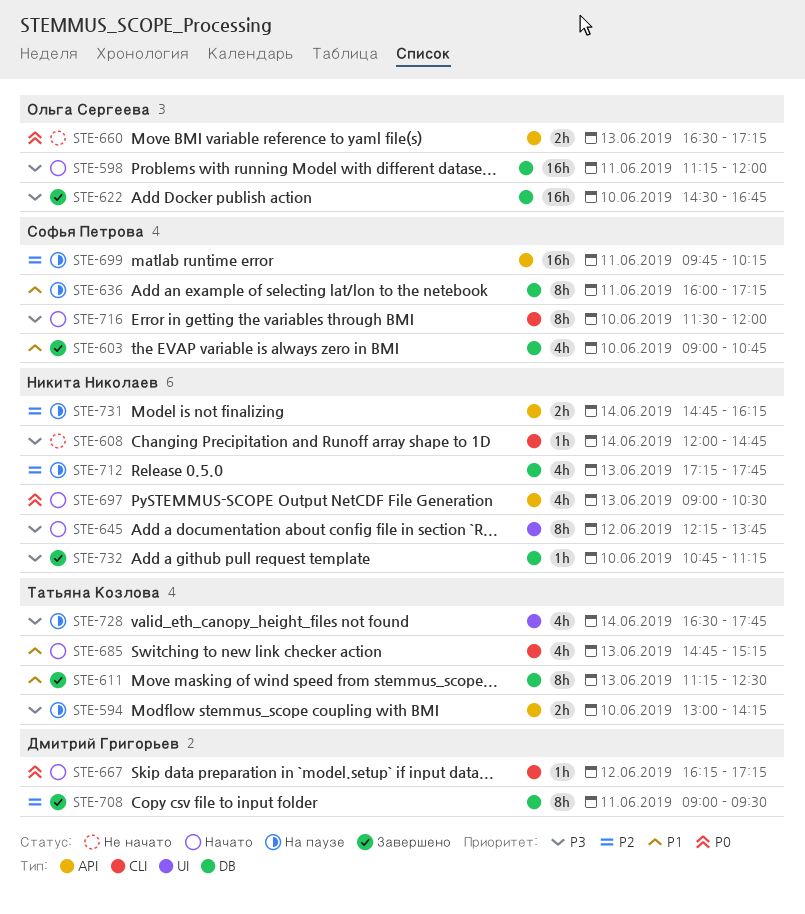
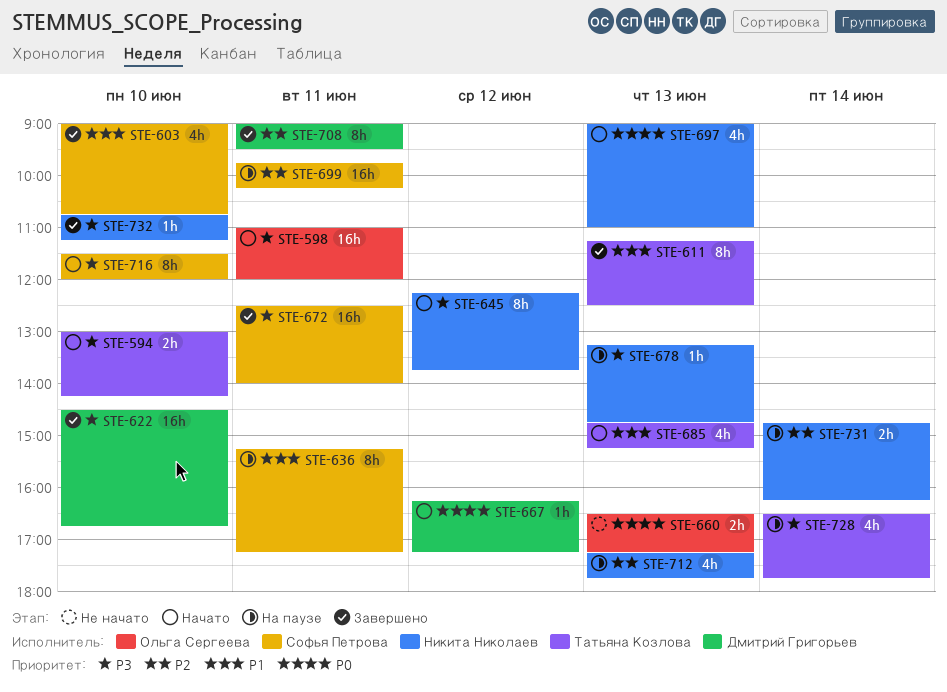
STE-594, status: На паузе -> Начато
STE-598, begins: 11:15 -> 11:00
STE-608: present -> none
STE-622, owner: Ольга Сергеева -> Дмитрий Григорьев
STE-636, begins: 16:00 -> 15:15
STE-672: none -> present
STE-678: none -> present
STE-697, ends: 10:30 -> 11:00

